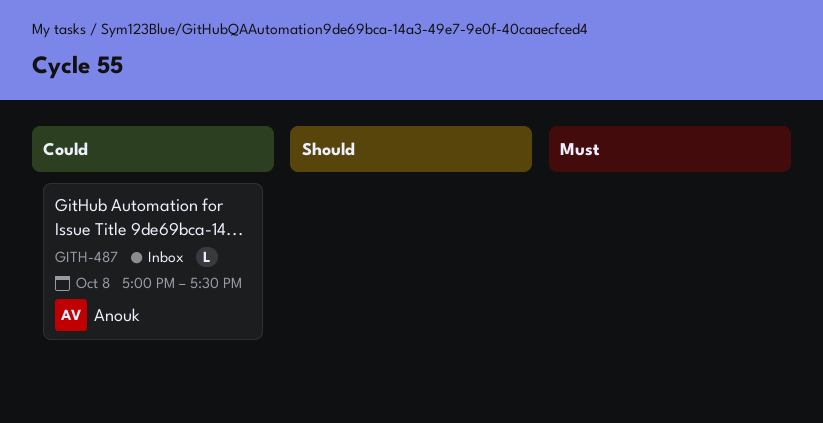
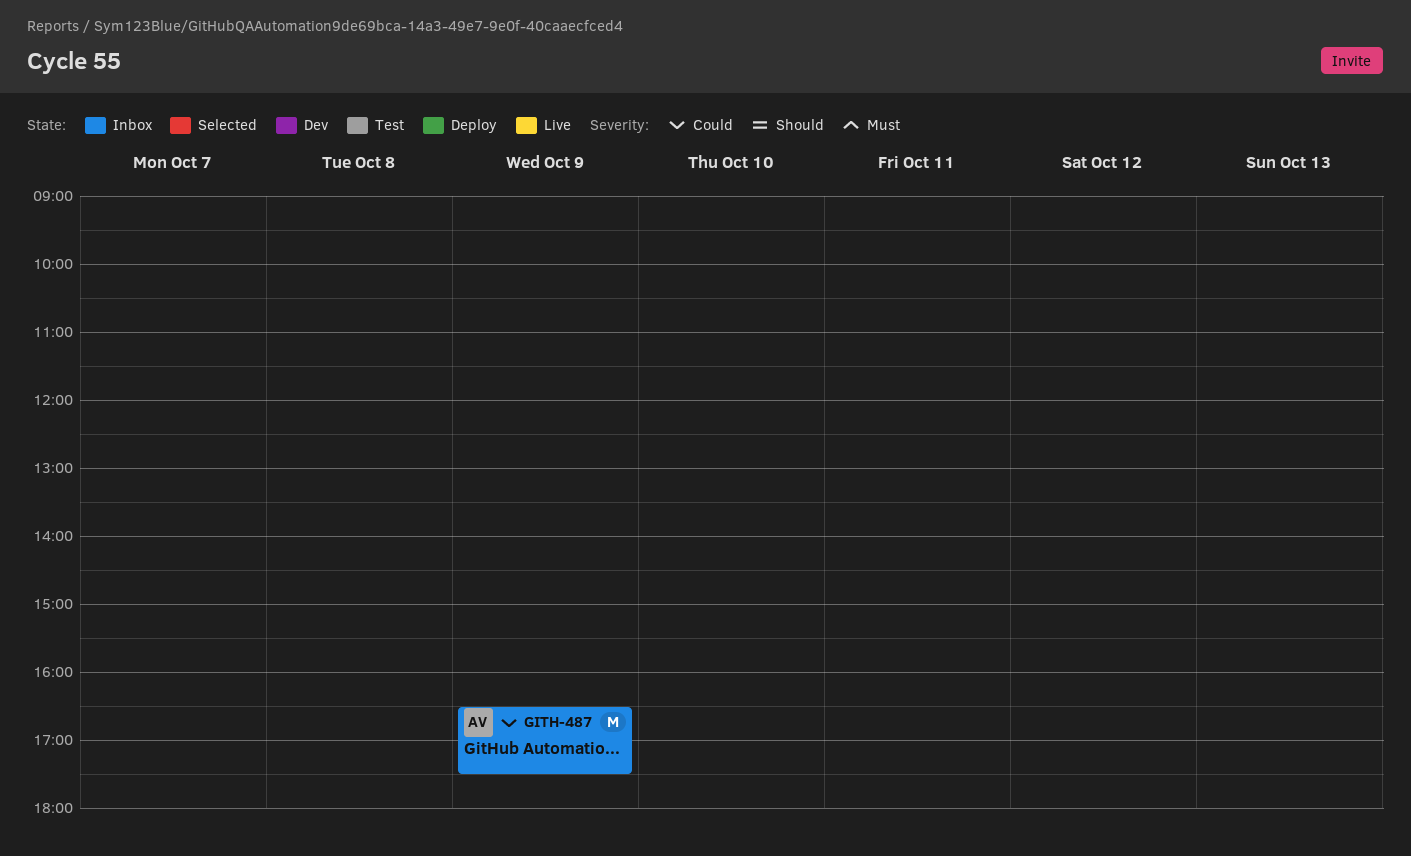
GITH-487, estimate: L -> M
GITH-487, day: Oct 8 -> Oct 9
GITH-487, begins: 17:00 -> 16:30

